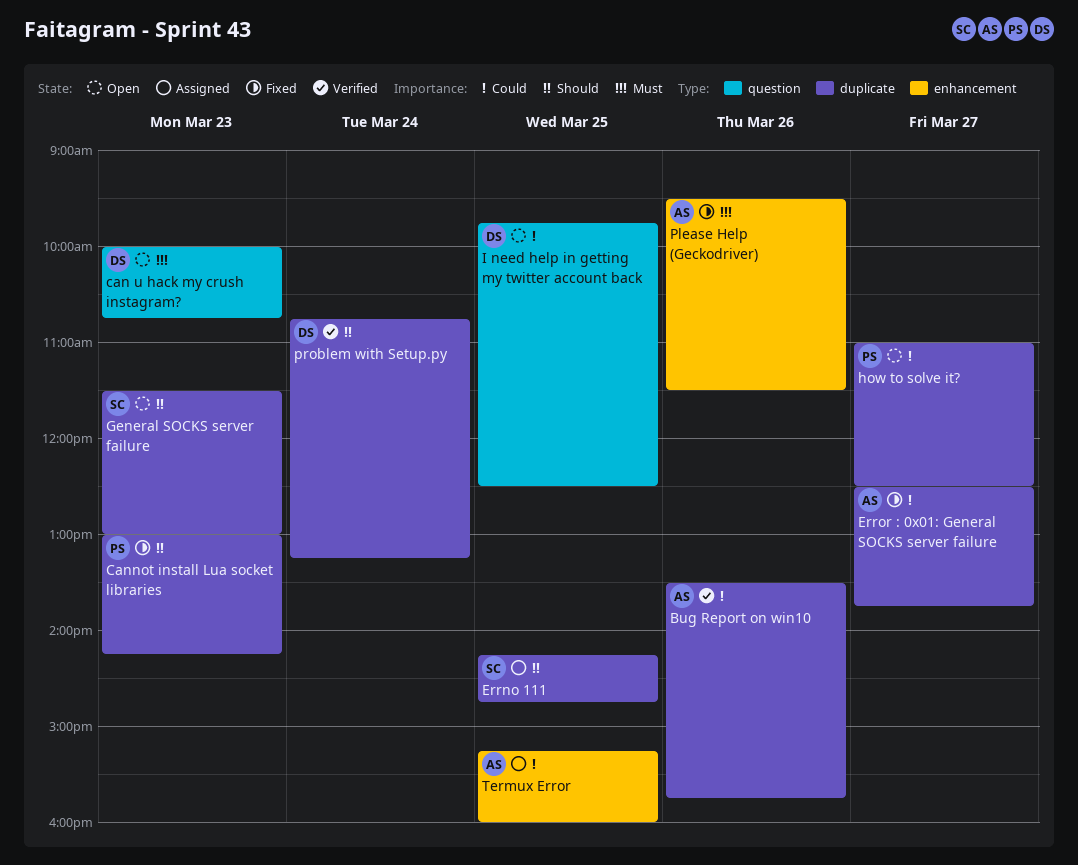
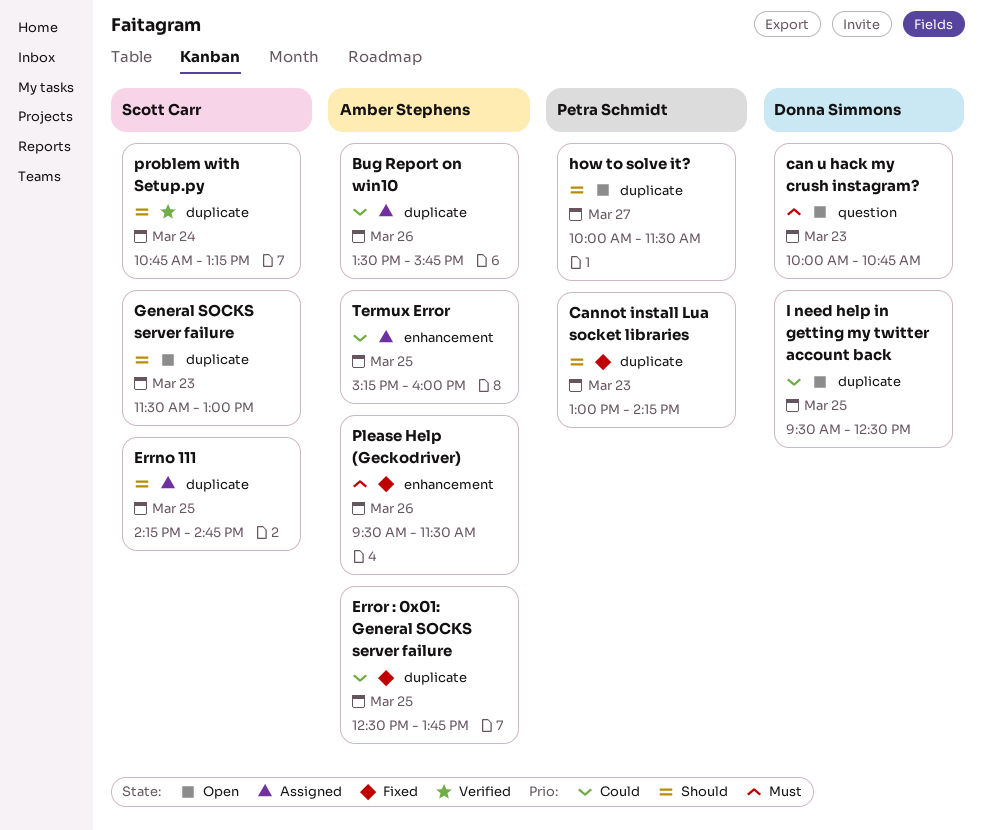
Bug Report on win10, status: Verified -> Assigned
Error : 0x01: General SOCKS server failure, day: Mar 27 -> Mar 25
how to solve it?, priority: Could -> Should
how to solve it?, begins: 11:00 -> 10:00
how to solve it?, ends: 12:30 -> 11:30
I need help in getting my twitter account back, label: question -> duplicate
I need help in getting my twitter account back, begins: 09:45 -> 09:30
problem with Setup.py, owner: Donna Simmons -> Scott Carr

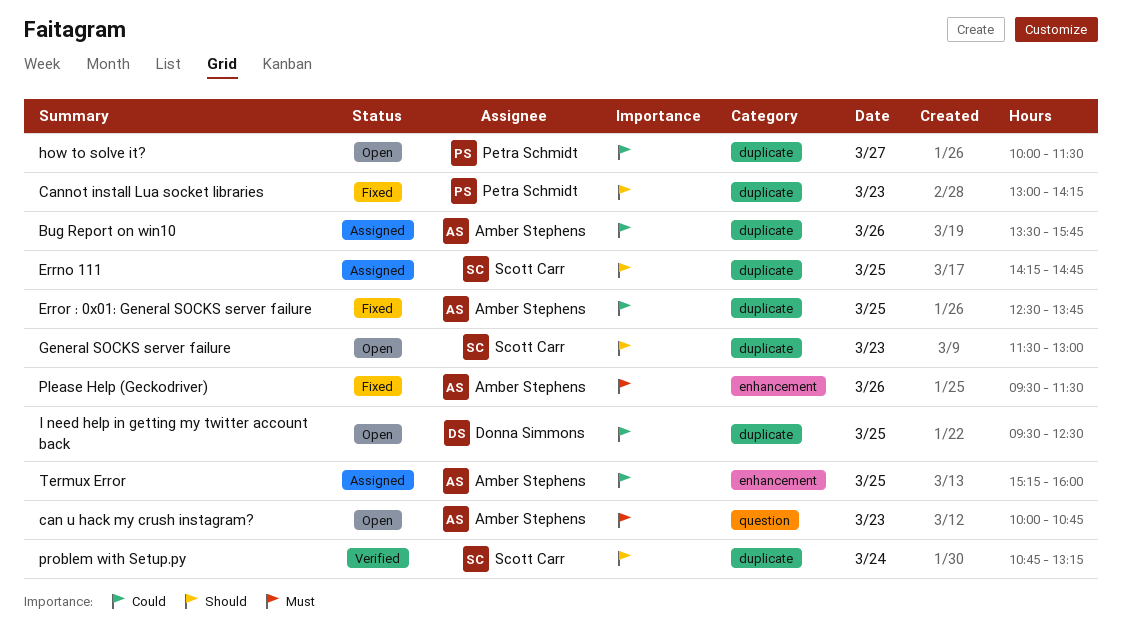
can u hack my crush instagram?, owner: Donna Simmons -> Amber Stephens
how to solve it?, priority: Should -> Could

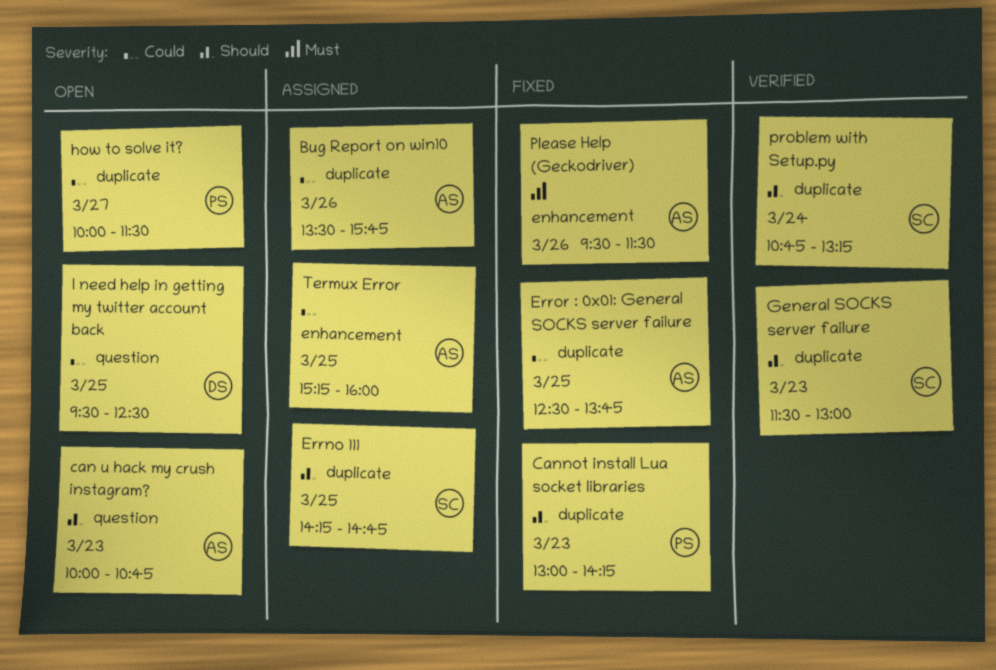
can u hack my crush instagram?, priority: Must -> Should
General SOCKS server failure, status: Open -> Verified
I need help in getting my twitter account back, label: duplicate -> question

